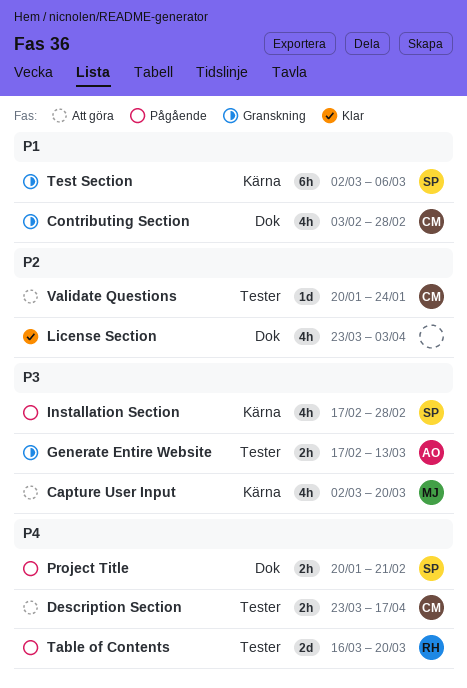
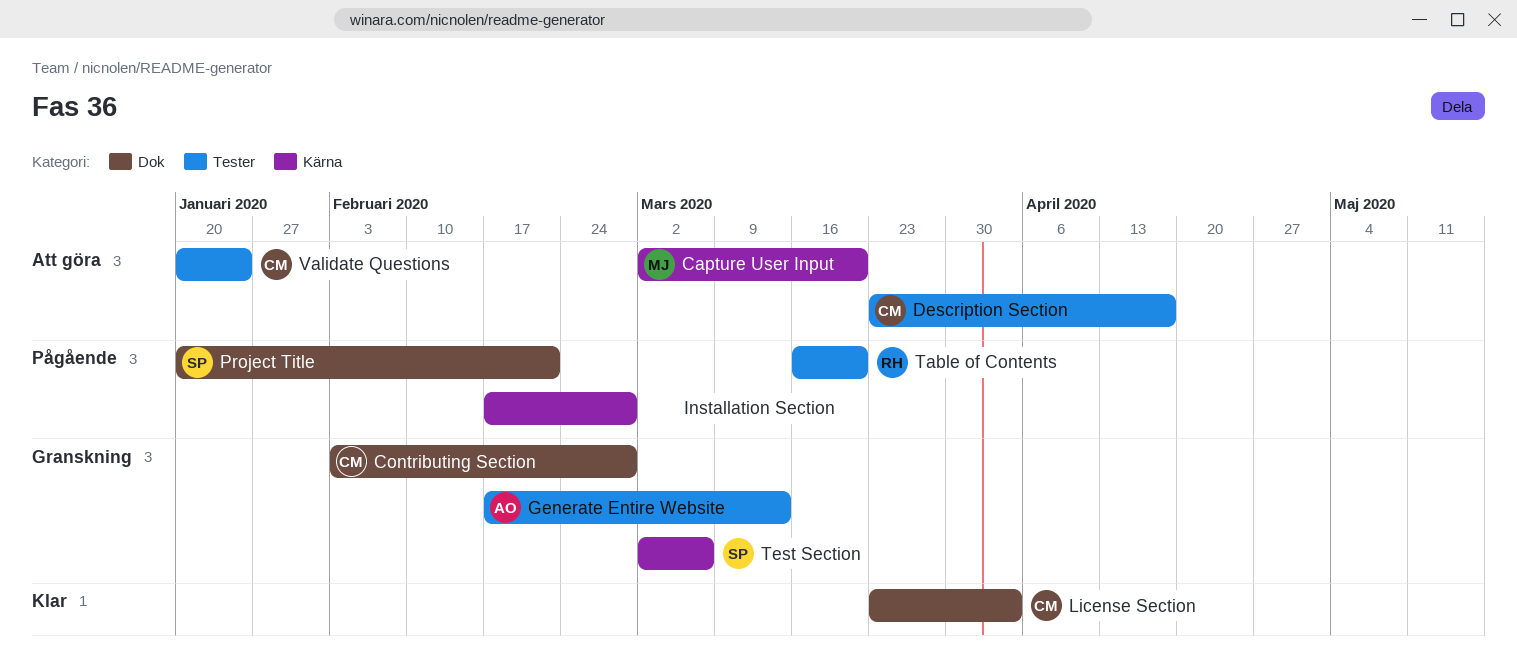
Installation Section, owner: SP -> none
License Section, owner: none -> CM

